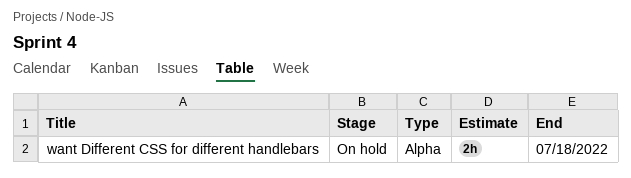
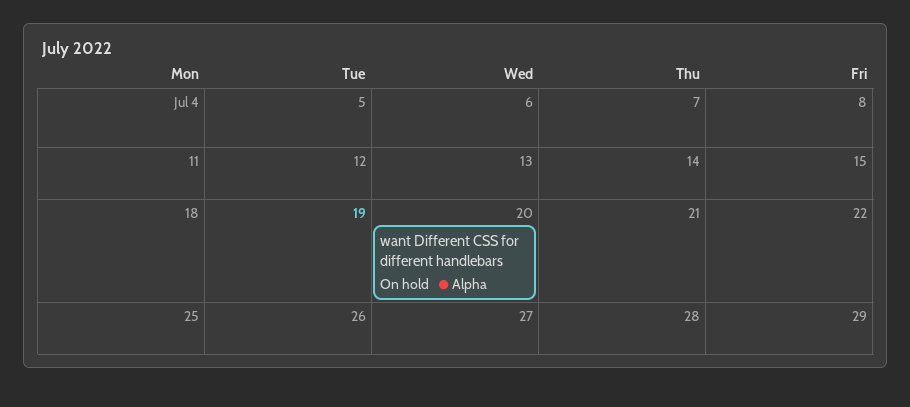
want Different CSS for different handlebars, due: Jul 18 -> Jul 20

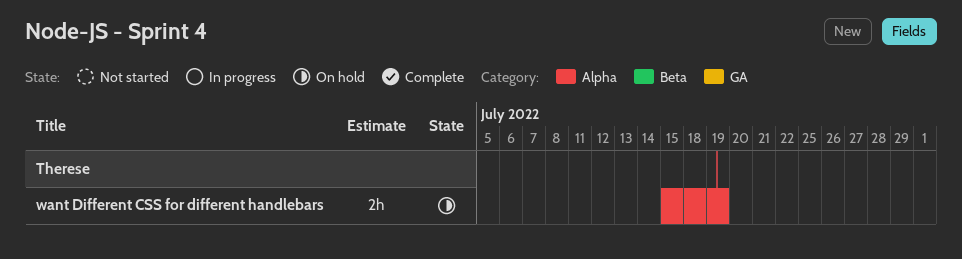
want Different CSS for different handlebars, due: Jul 20 -> Jul 19

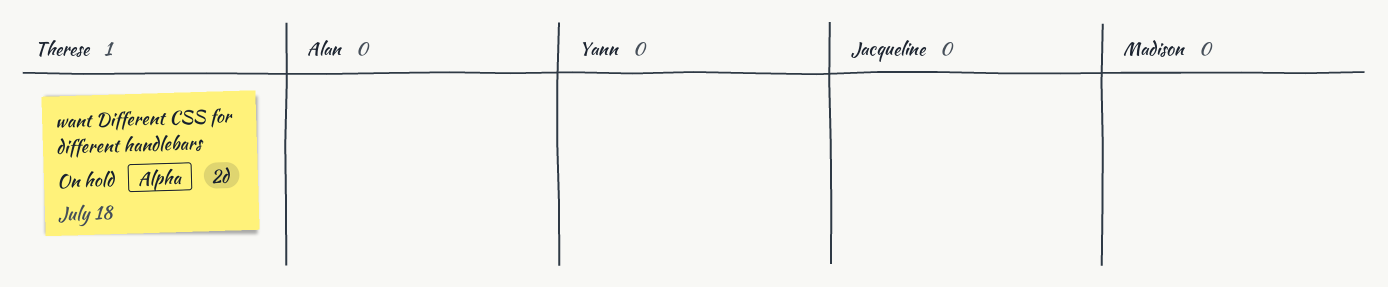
want Different CSS for different handlebars, estimate: 2h -> 2d
want Different CSS for different handlebars, due: Jul 19 -> Jul 18

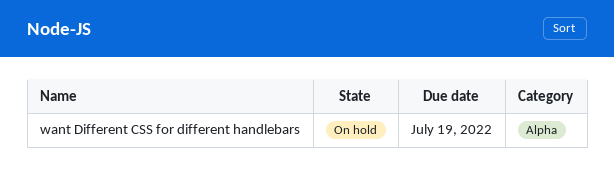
want Different CSS for different handlebars, due: Jul 18 -> Jul 19

